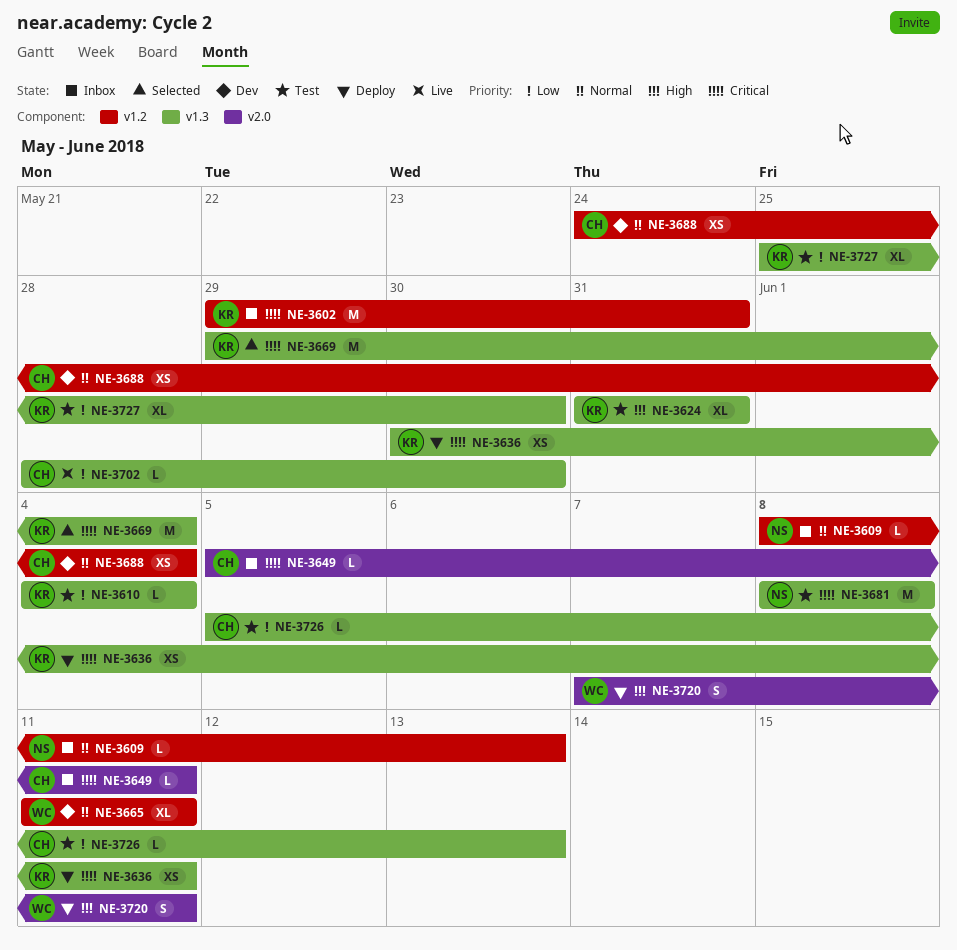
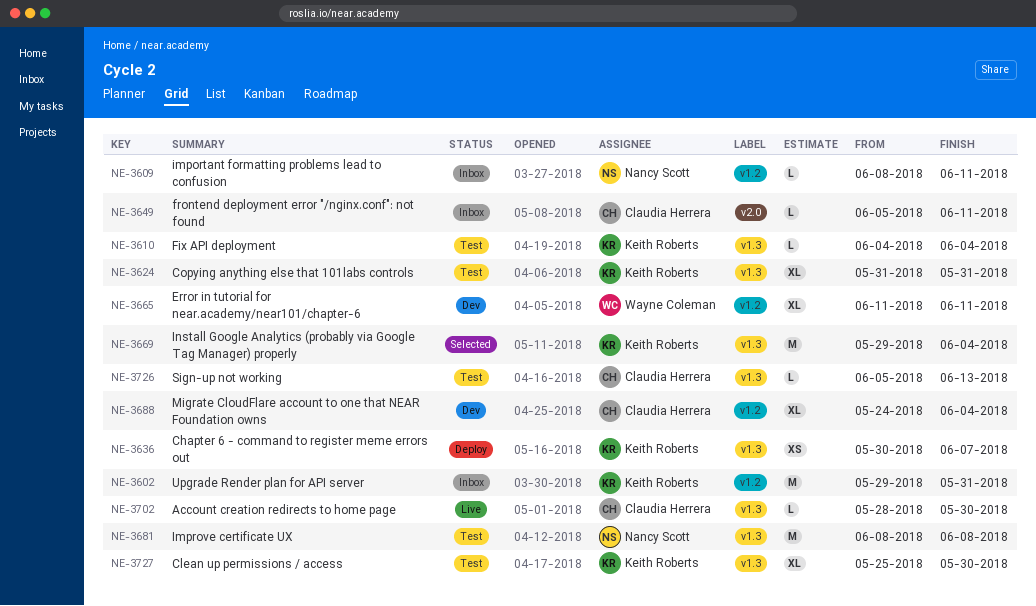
NE-3609, due: Jun 13 -> Jun 11
NE-3636, due: Jun 11 -> Jun 7
NE-3688, estimate: XS -> XL
NE-3720: present -> none

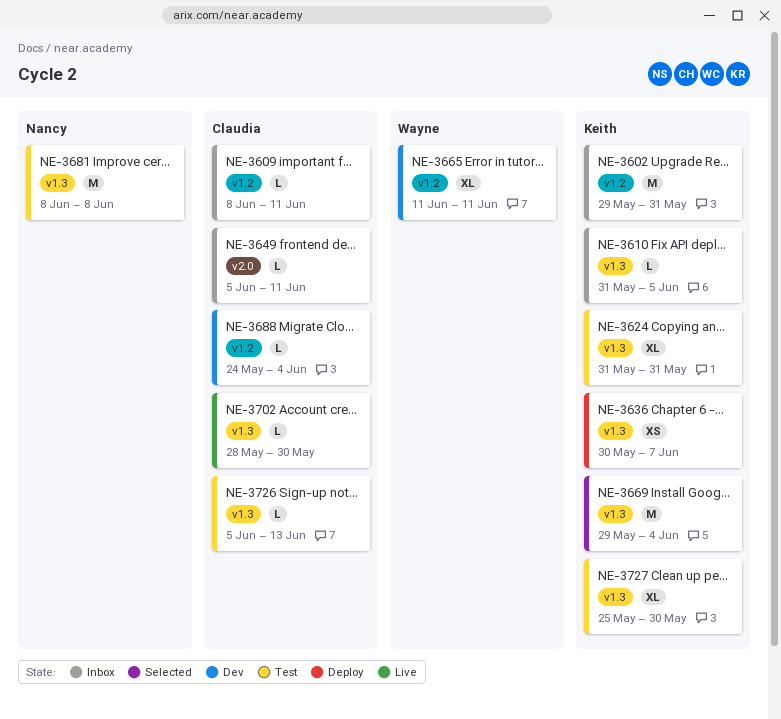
NE-3609, owner: Nancy Scott -> Claudia Herrera
NE-3610, status: Test -> Inbox
NE-3610, start: Jun 4 -> May 31
NE-3610, due: Jun 4 -> Jun 5
NE-3688, estimate: XL -> L

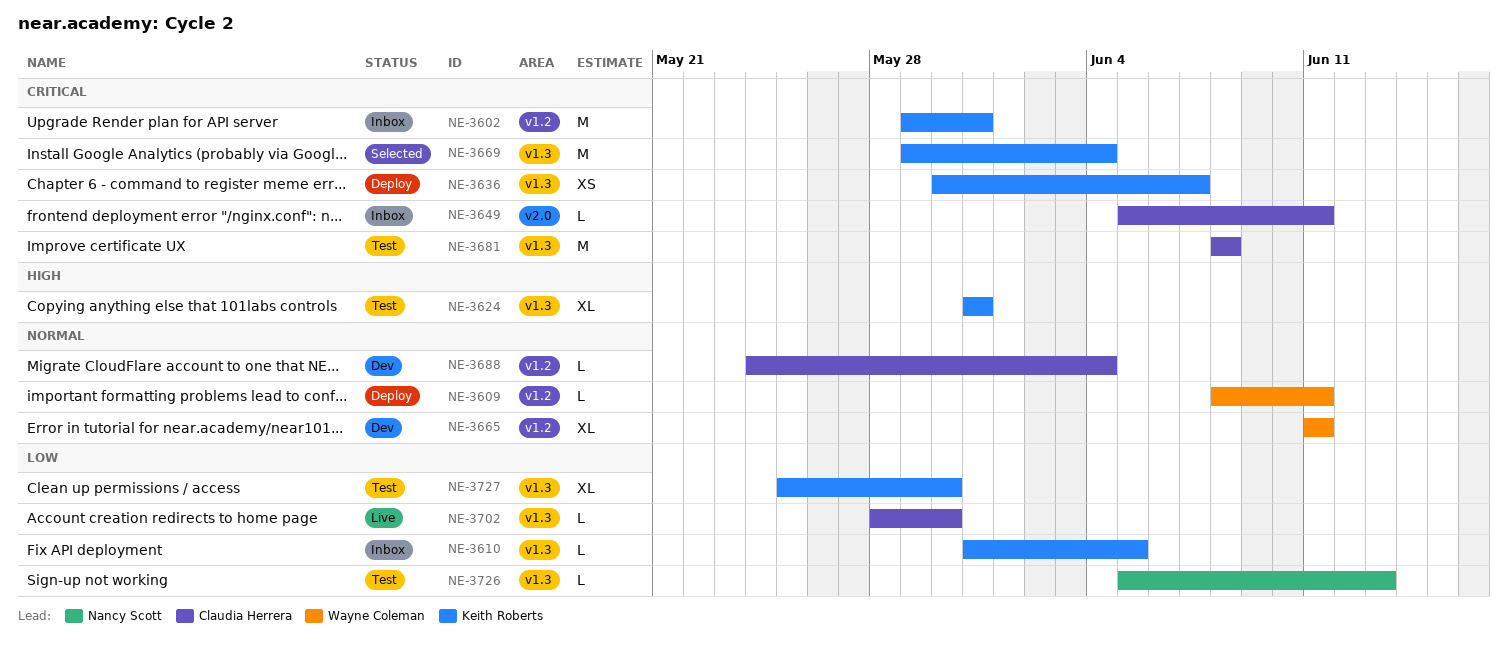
NE-3609, status: Inbox -> Deploy
NE-3609, owner: Claudia Herrera -> Wayne Coleman
NE-3681, owner: Nancy Scott -> Claudia Herrera
NE-3726, owner: Claudia Herrera -> Nancy Scott

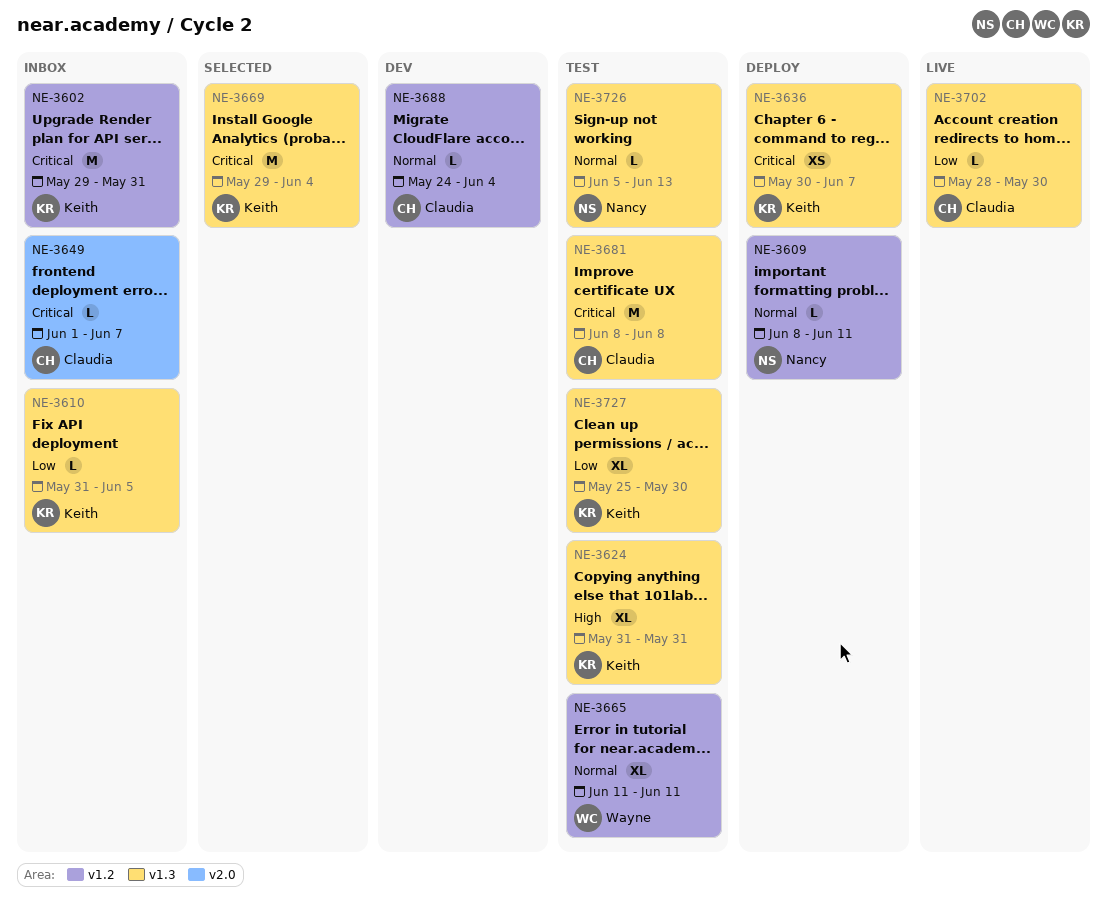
NE-3609, owner: Wayne Coleman -> Nancy Scott
NE-3649, start: Jun 5 -> Jun 1
NE-3649, due: Jun 11 -> Jun 7
NE-3665, status: Dev -> Test
NE-3726, priority: Low -> Normal

